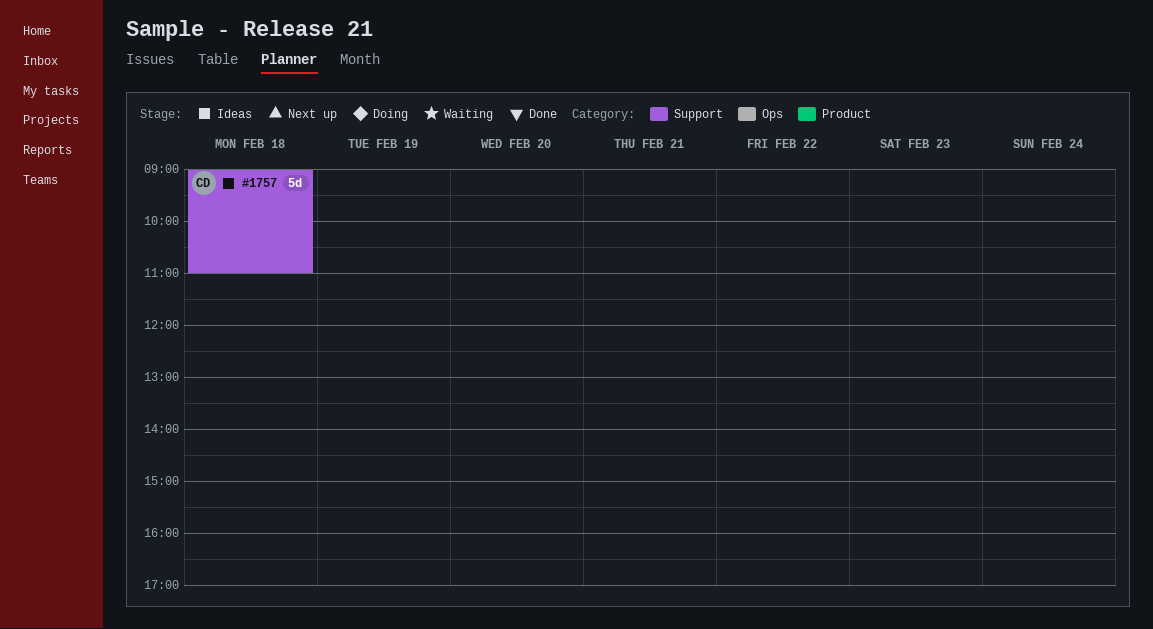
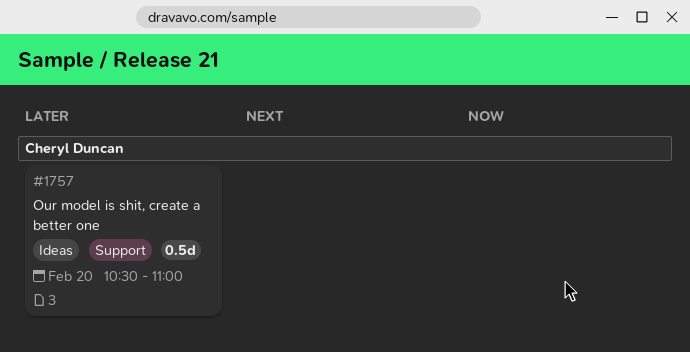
#1757, estimate: 5d -> 0.5d
#1757, day: Feb 18 -> Feb 20
#1757, begins: 09:00 -> 10:30

